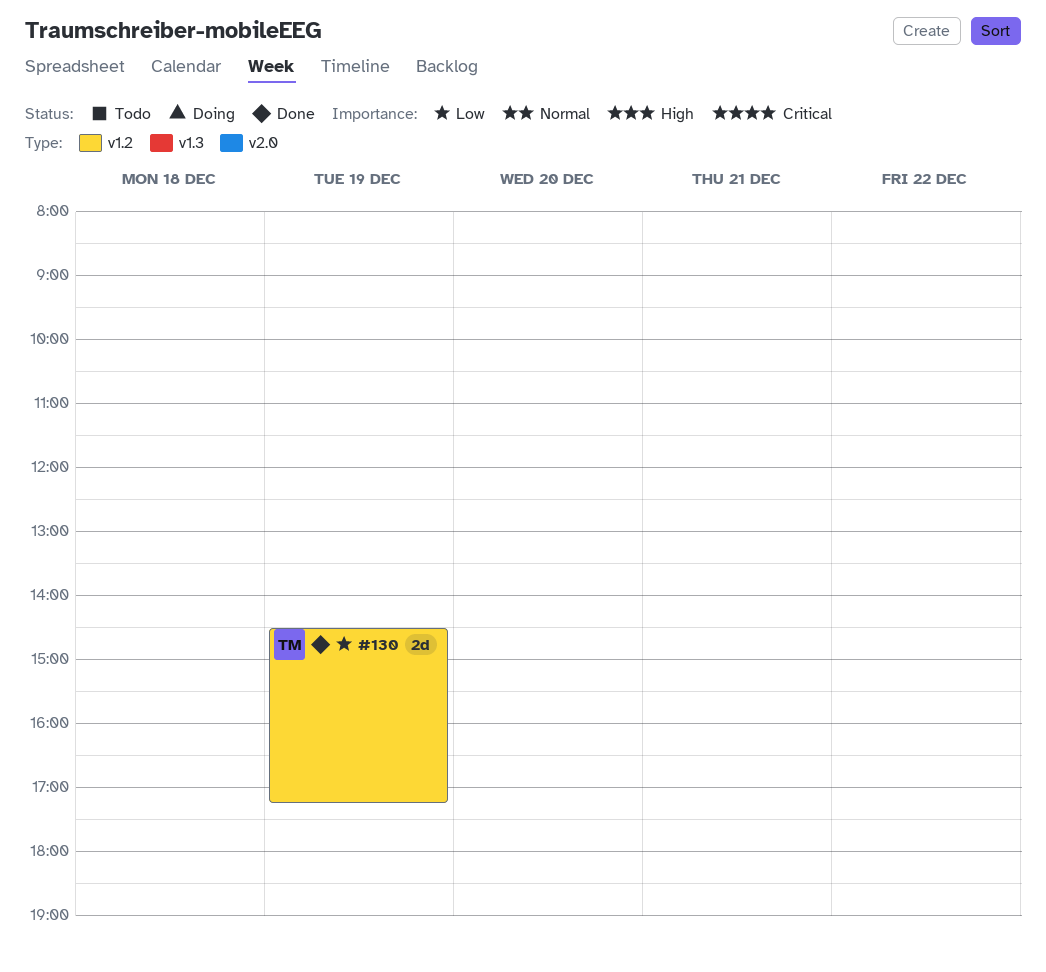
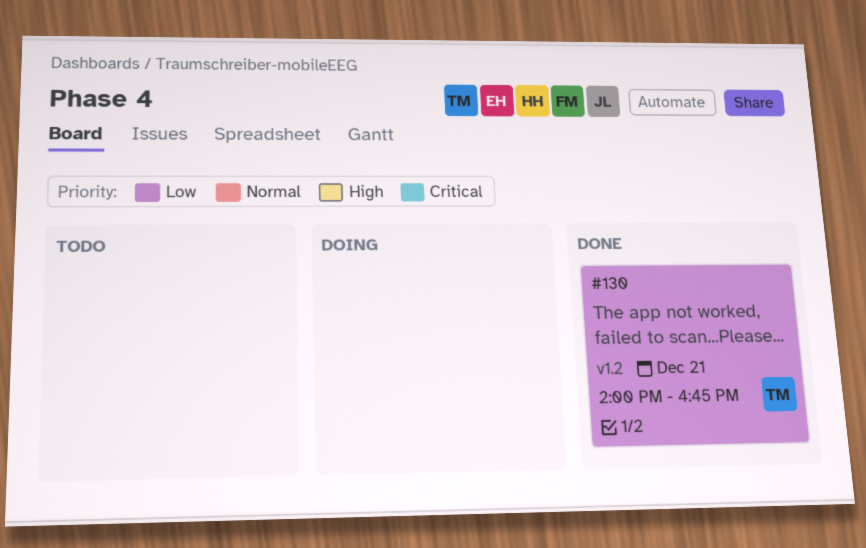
#130, day: Dec 19 -> Dec 21
#130, begins: 14:30 -> 14:00
#130, ends: 17:15 -> 16:45

